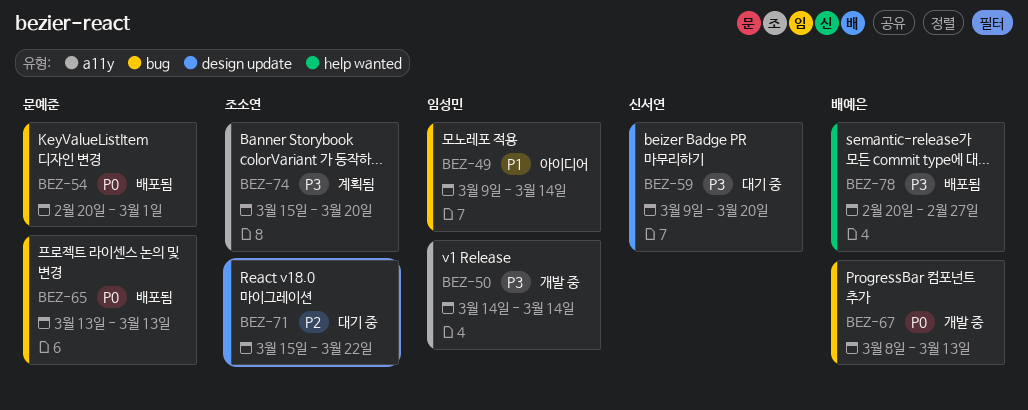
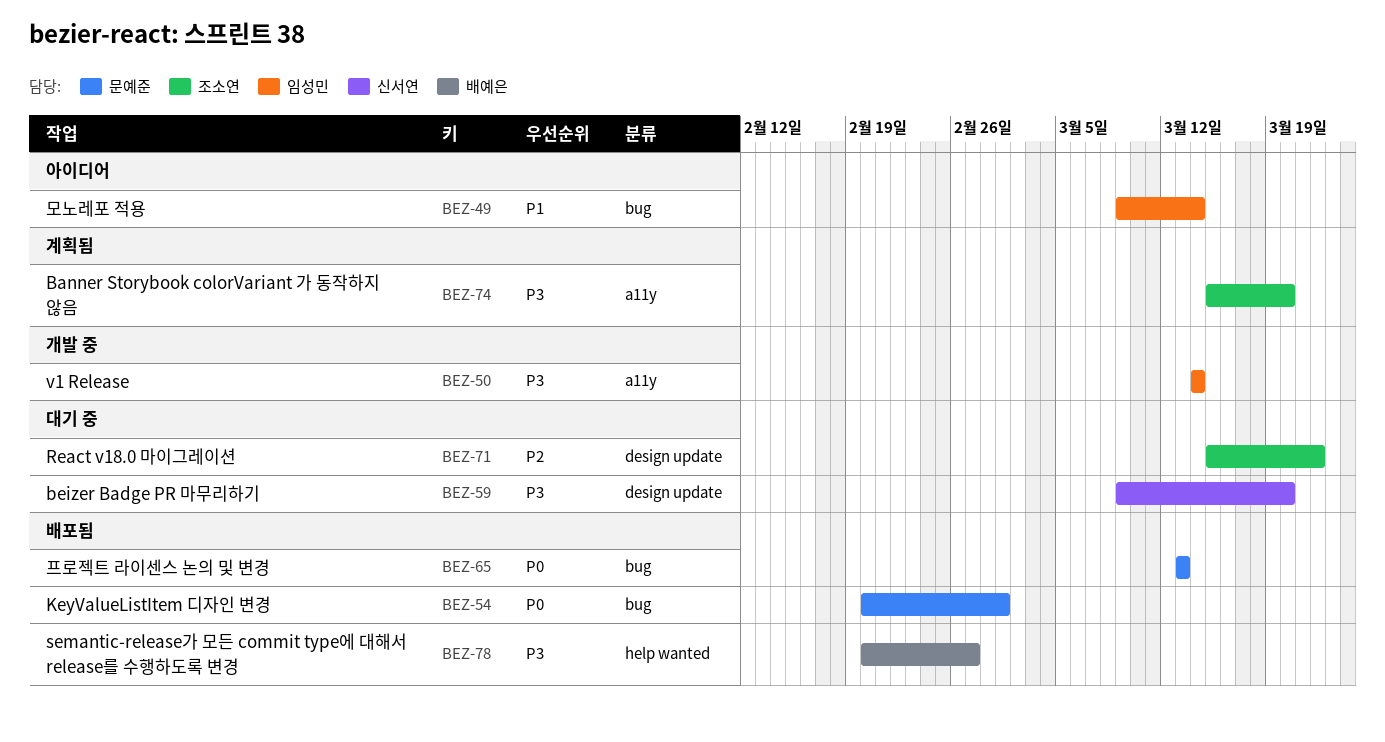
BEZ-67: present -> none

